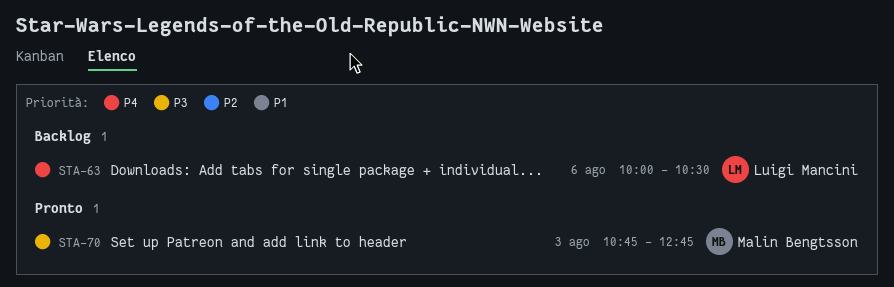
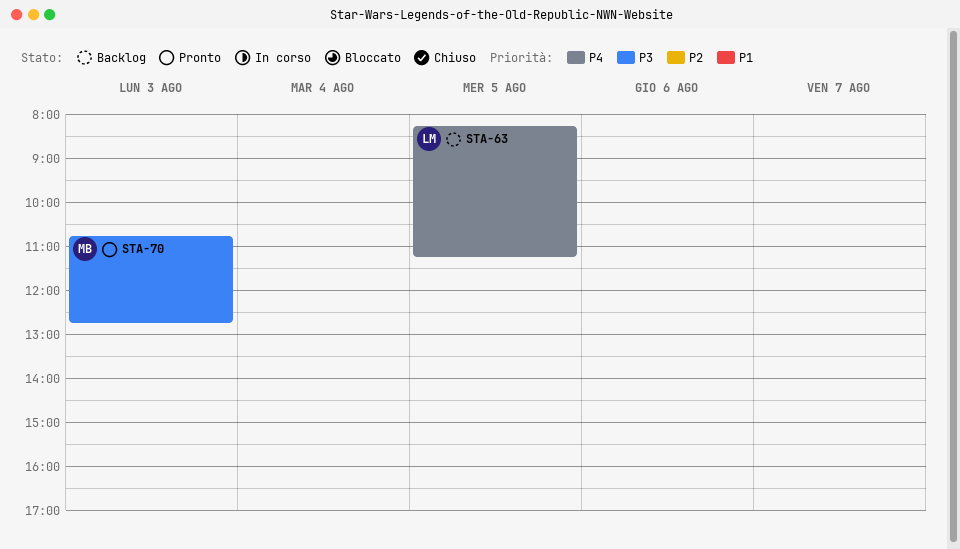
STA-63, day: Aug 6 -> Aug 5
STA-63, begins: 10:00 -> 08:15
STA-63, ends: 10:30 -> 11:15

